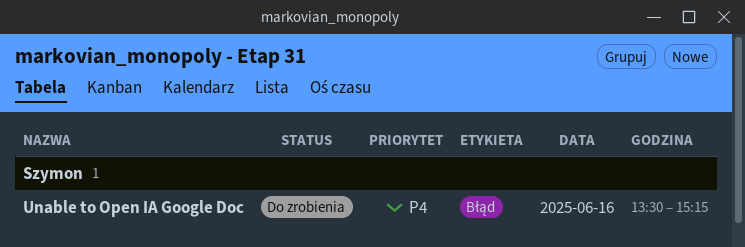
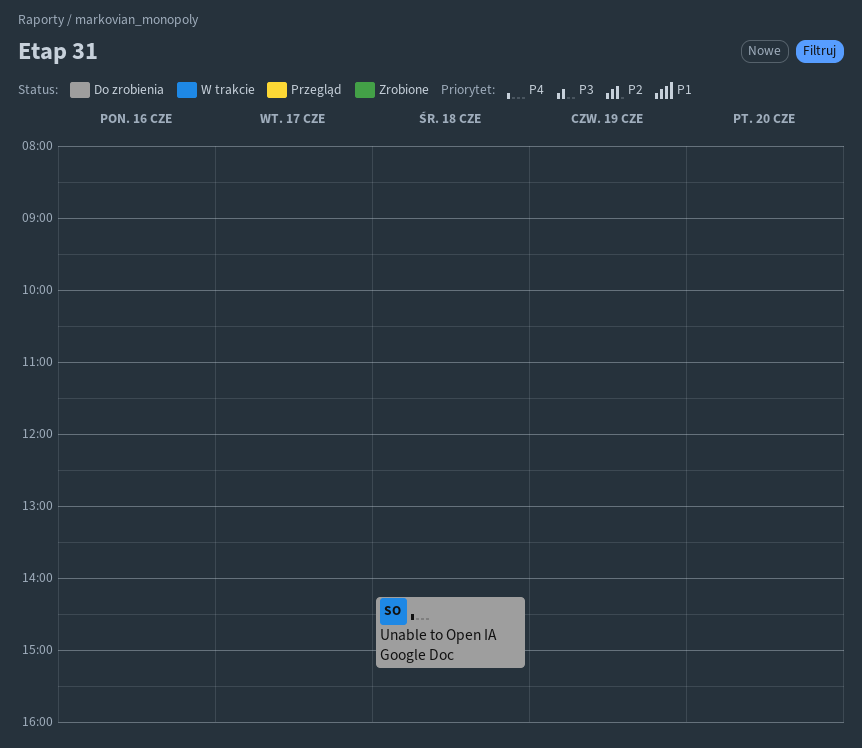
Unable to Open IA Google Doc, day: Jun 16 -> Jun 18
Unable to Open IA Google Doc, begins: 13:30 -> 14:15

